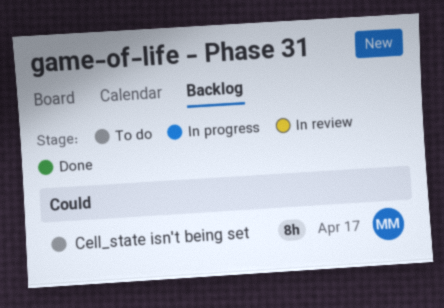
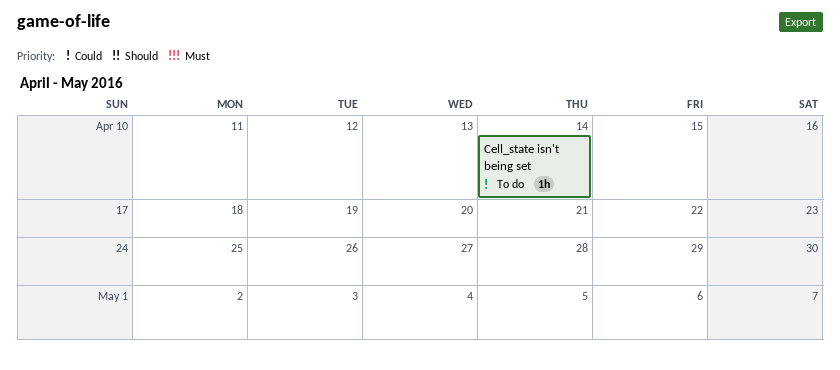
Cell_state isn't being set, estimate: 8h -> 1h
Cell_state isn't being set, due: Apr 17 -> Apr 14

